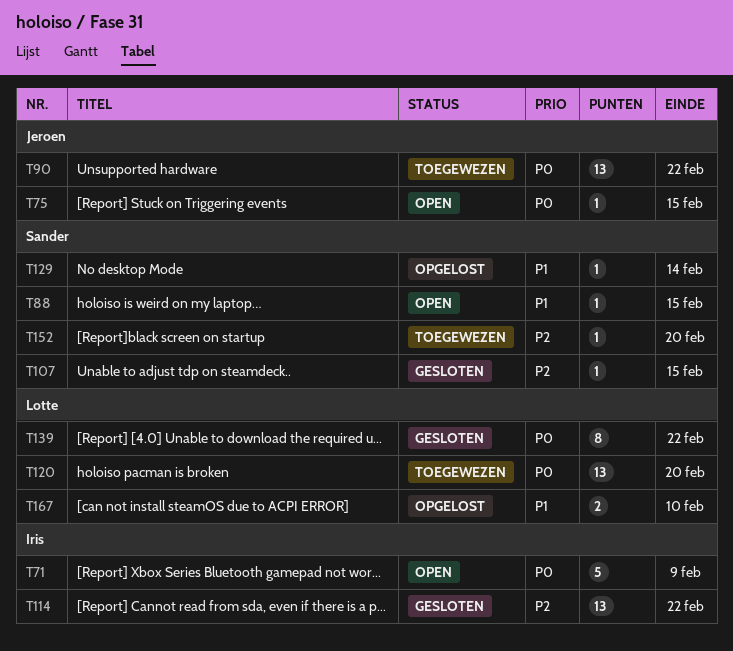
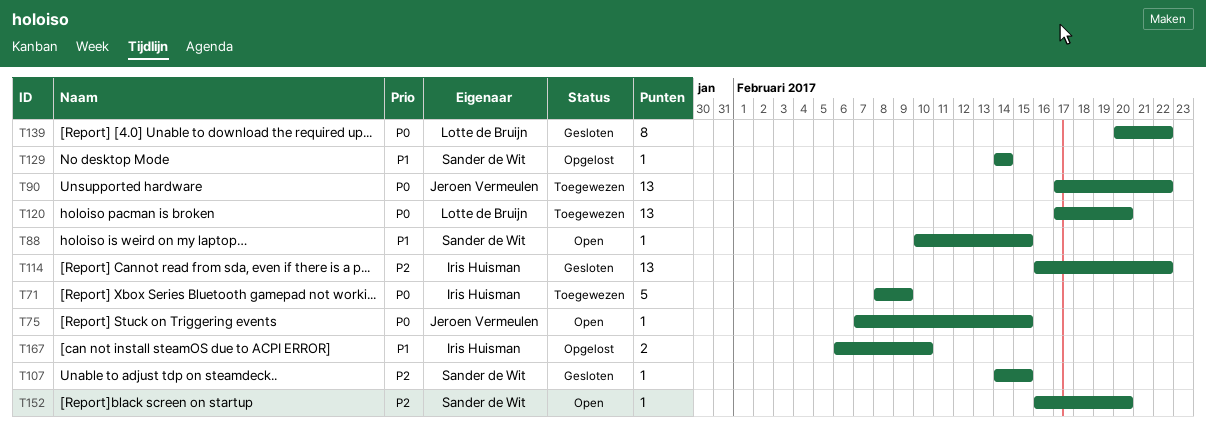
T71, status: Open -> Toegewezen
T152, status: Toegewezen -> Open
T167, owner: Lotte de Bruijn -> Iris Huisman

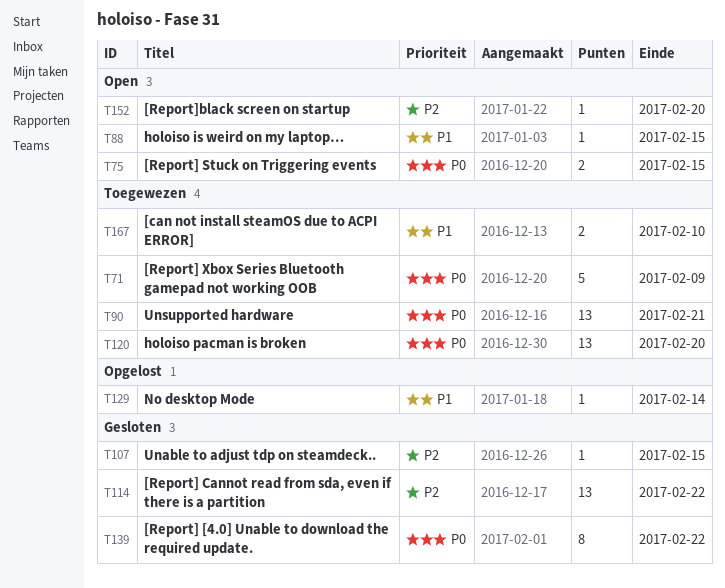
T75, estimate: 1 -> 2
T90, due: Feb 22 -> Feb 21
T167, status: Opgelost -> Toegewezen

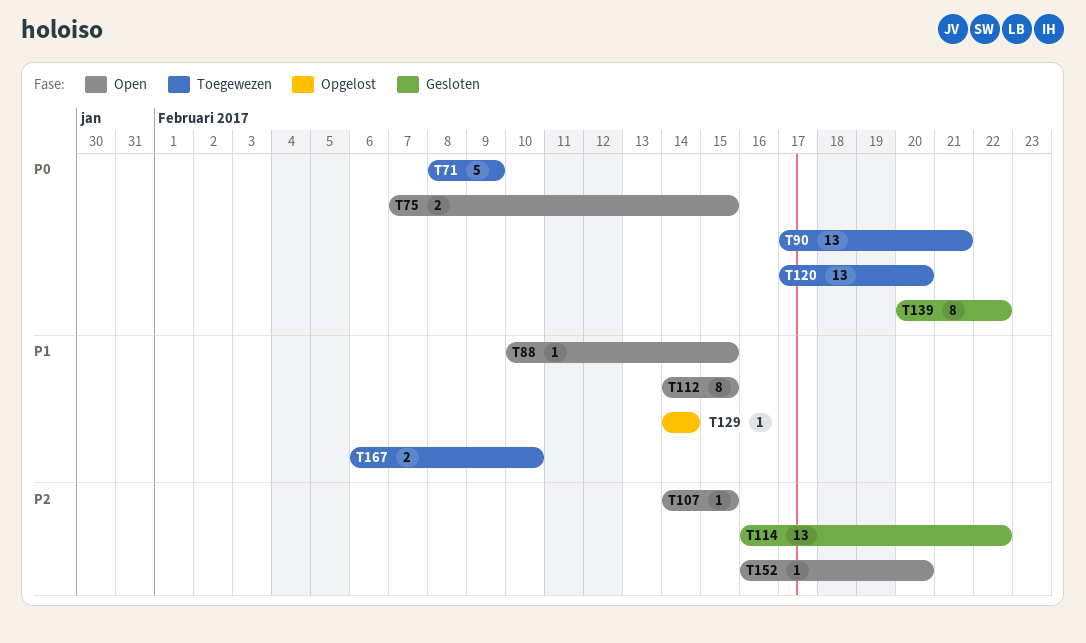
T107, status: Gesloten -> Open
T112: none -> present

